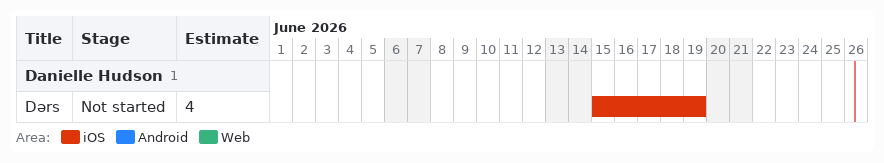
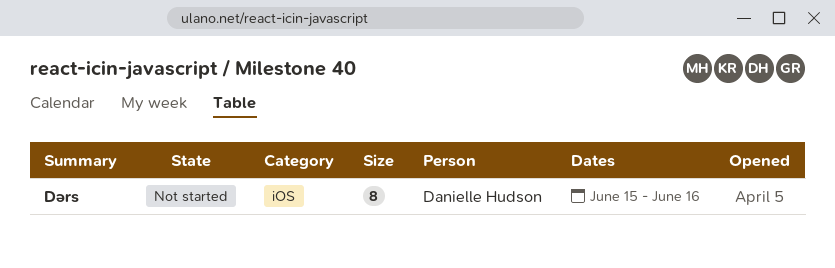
Dərs, estimate: 4 -> 8
Dərs, due: Jun 19 -> Jun 16

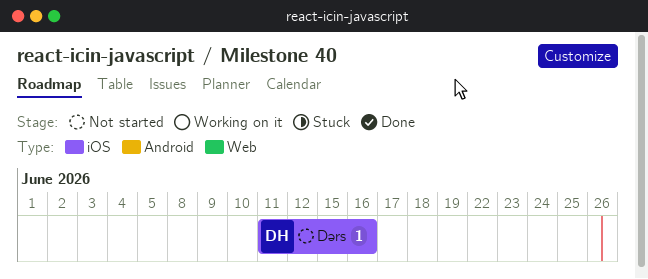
Dərs, estimate: 8 -> 1
Dərs, start: Jun 15 -> Jun 11

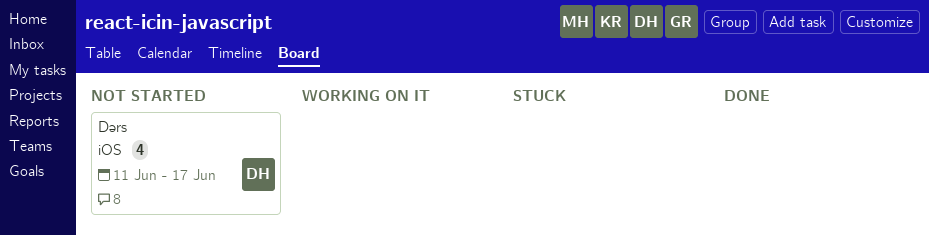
Dərs, estimate: 1 -> 4
Dərs, due: Jun 16 -> Jun 17

